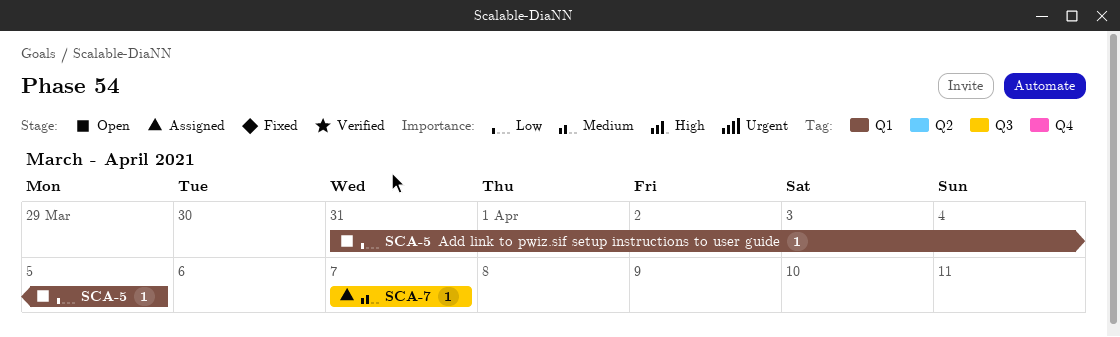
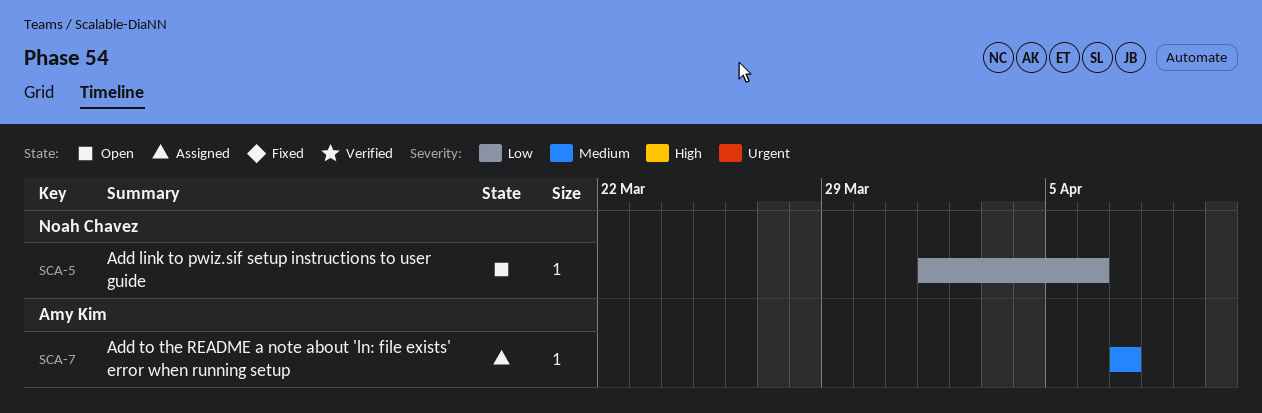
SCA-5, start: Mar 31 -> Apr 1
SCA-5, due: Apr 5 -> Apr 6

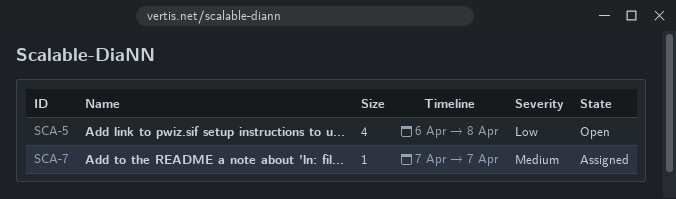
SCA-5, estimate: 1 -> 4
SCA-5, start: Apr 1 -> Apr 6
SCA-5, due: Apr 6 -> Apr 8

